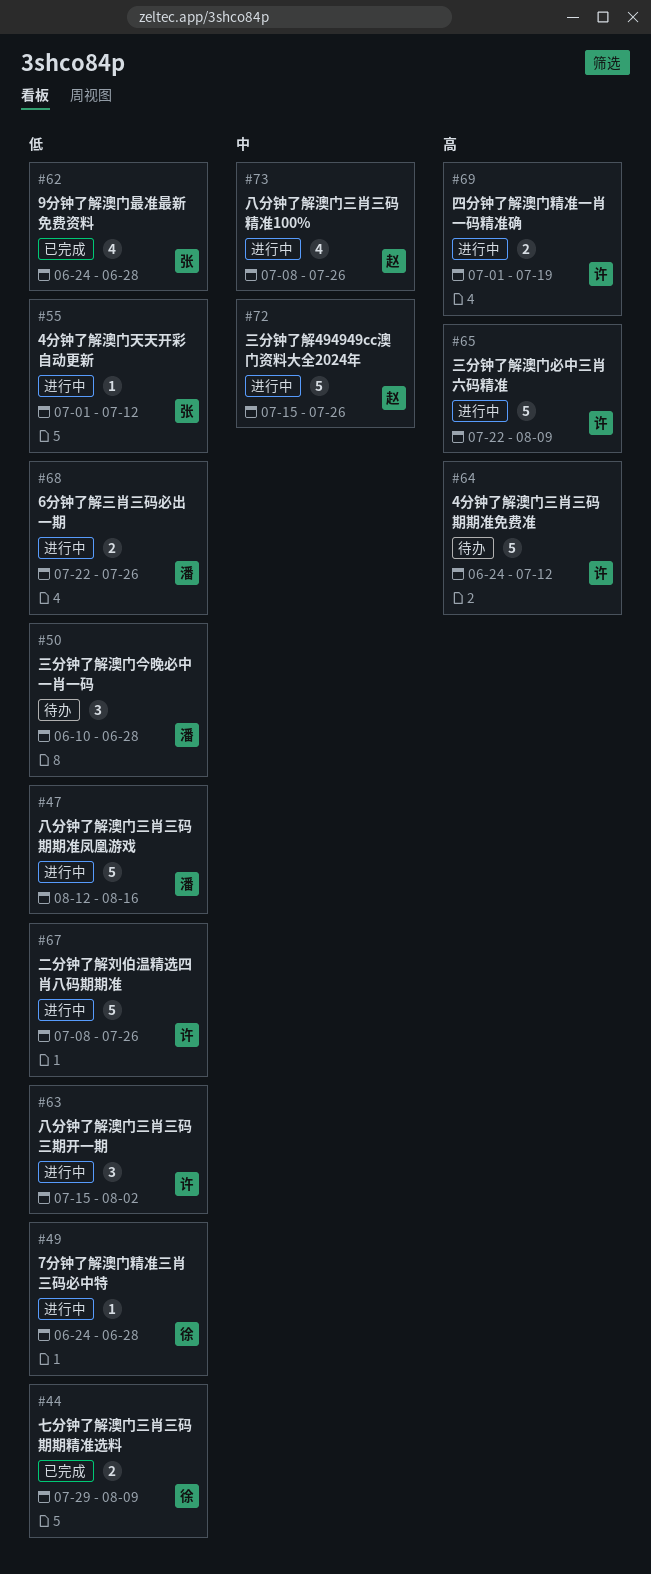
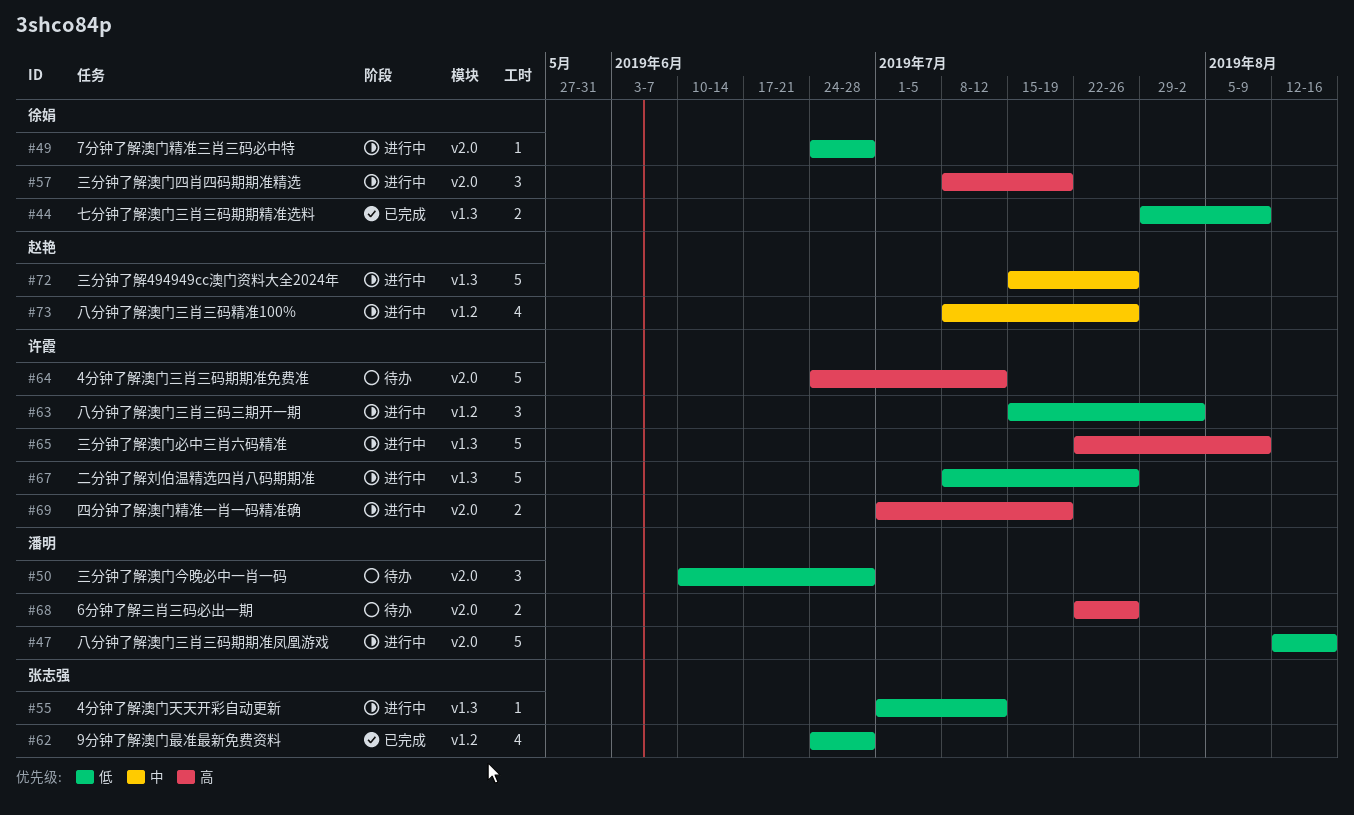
#57: none -> present
#68, status: 进行中 -> 待办
#68, priority: 低 -> 高

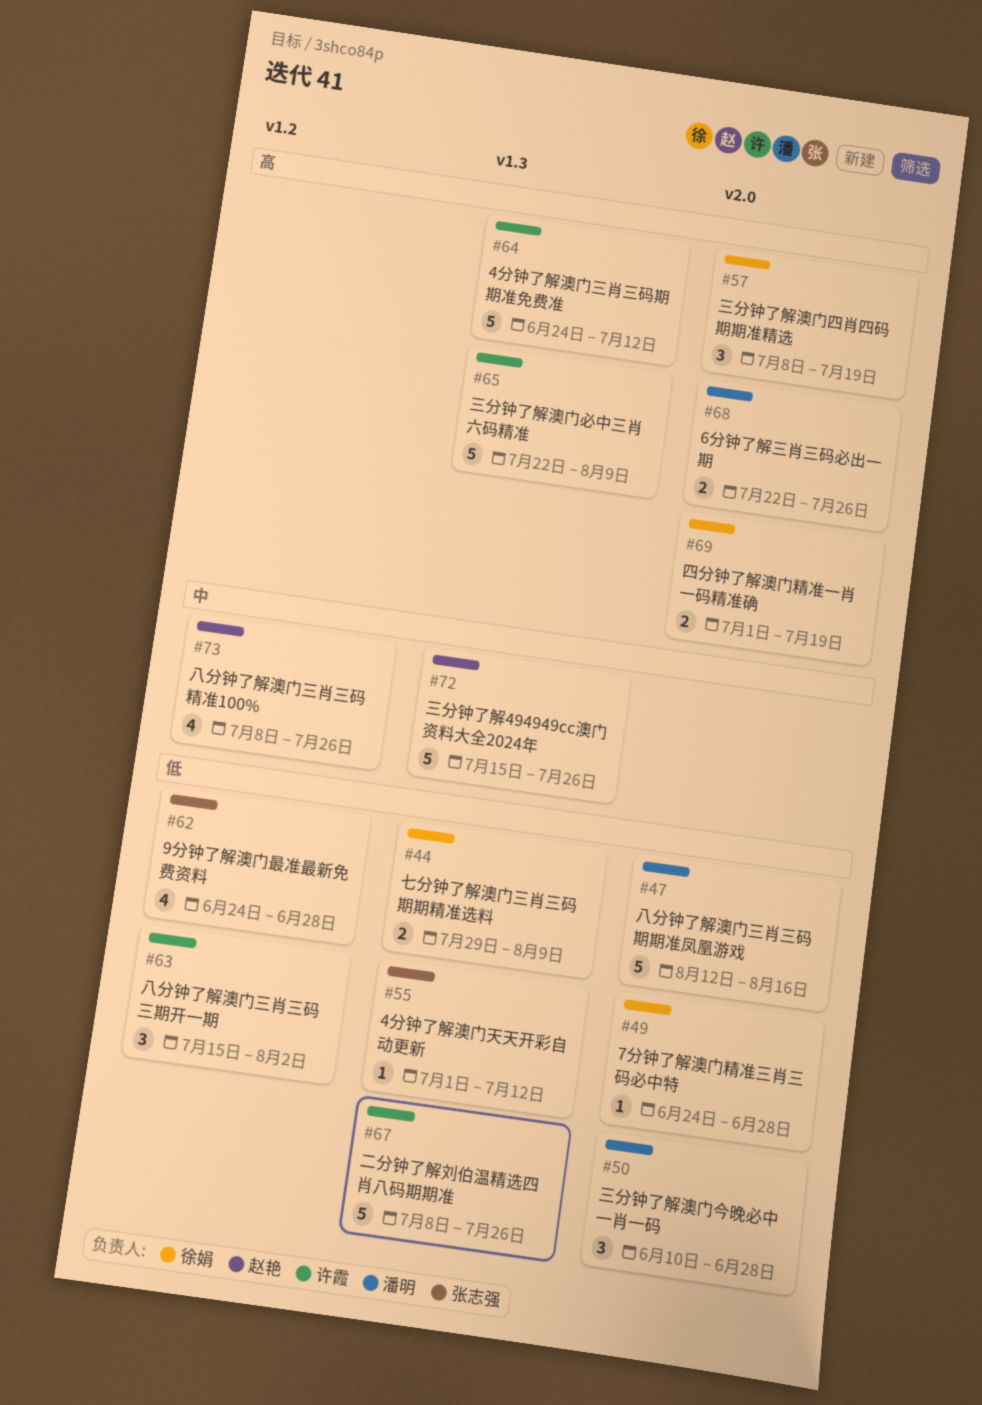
#64, label: v2.0 -> v1.3
#69, owner: 许霞 -> 徐娟

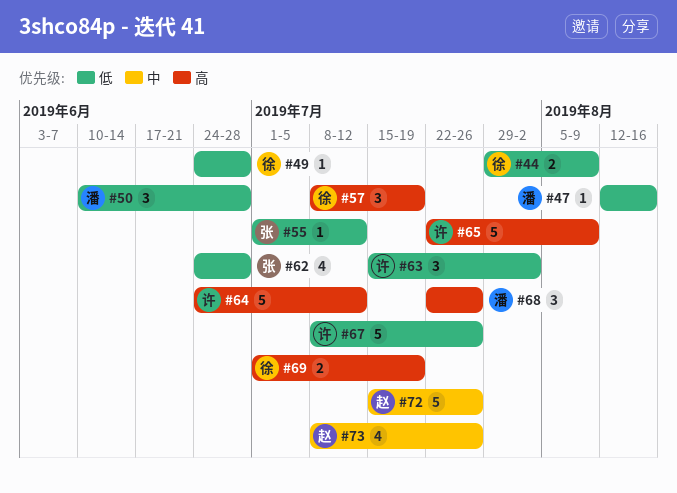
#47, estimate: 5 -> 1
#68, estimate: 2 -> 3

